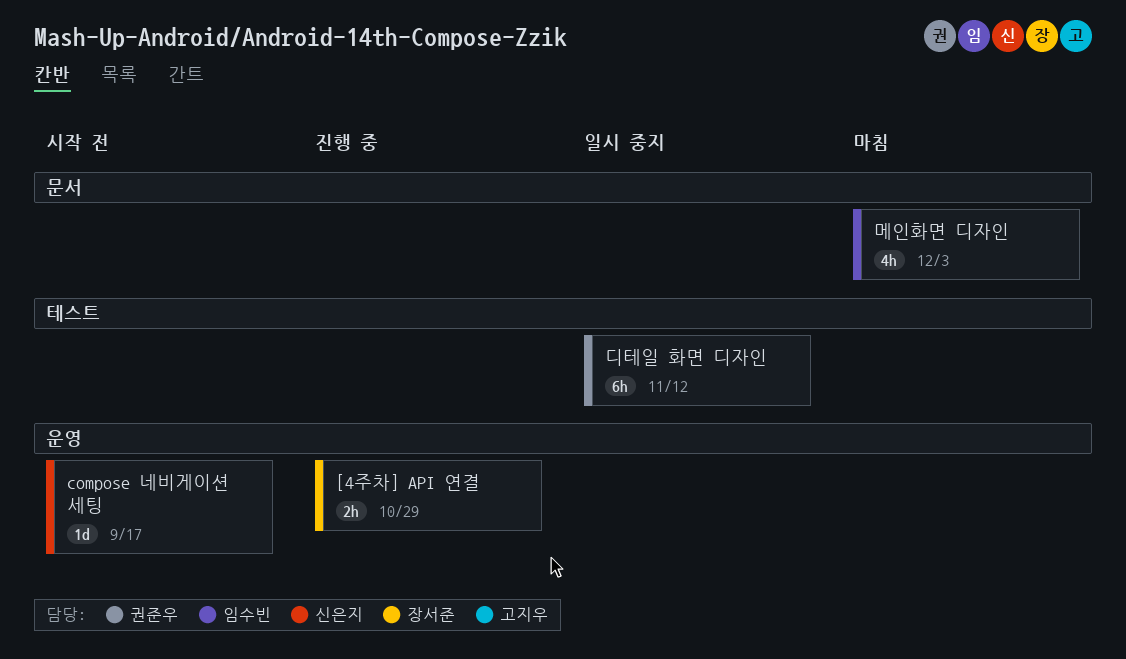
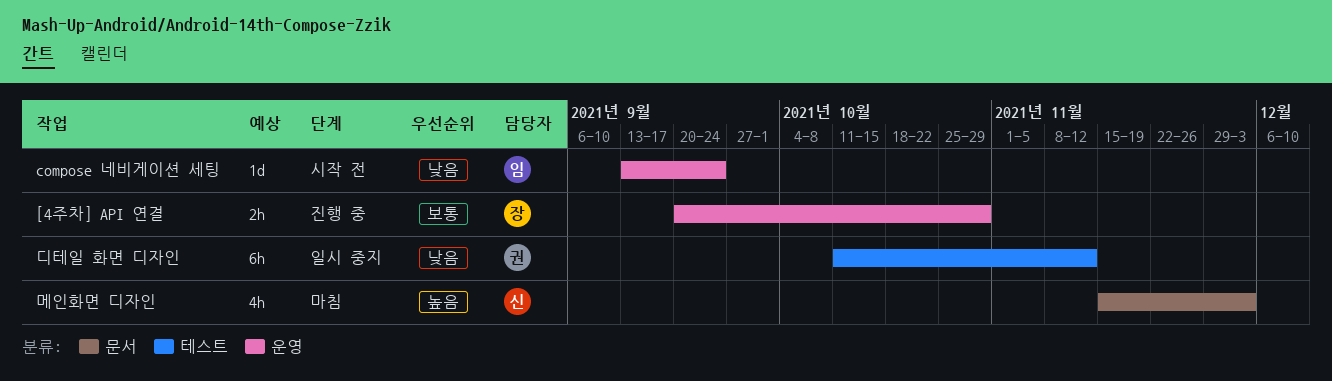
compose 네비게이션 세팅, owner: 신은지 -> 임수빈
compose 네비게이션 세팅, due: Sep 17 -> Sep 24
메인화면 디자인, owner: 임수빈 -> 신은지

